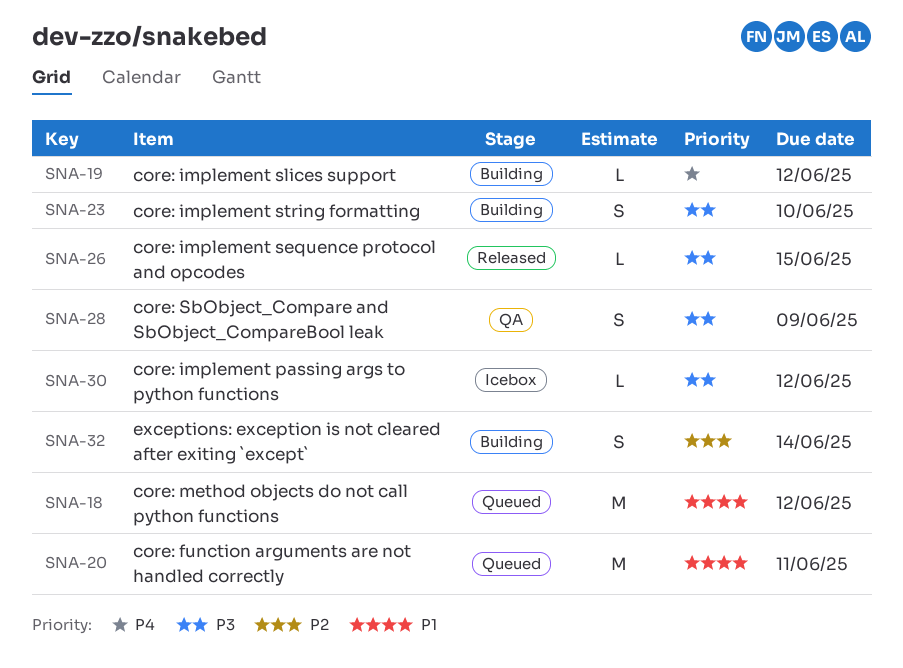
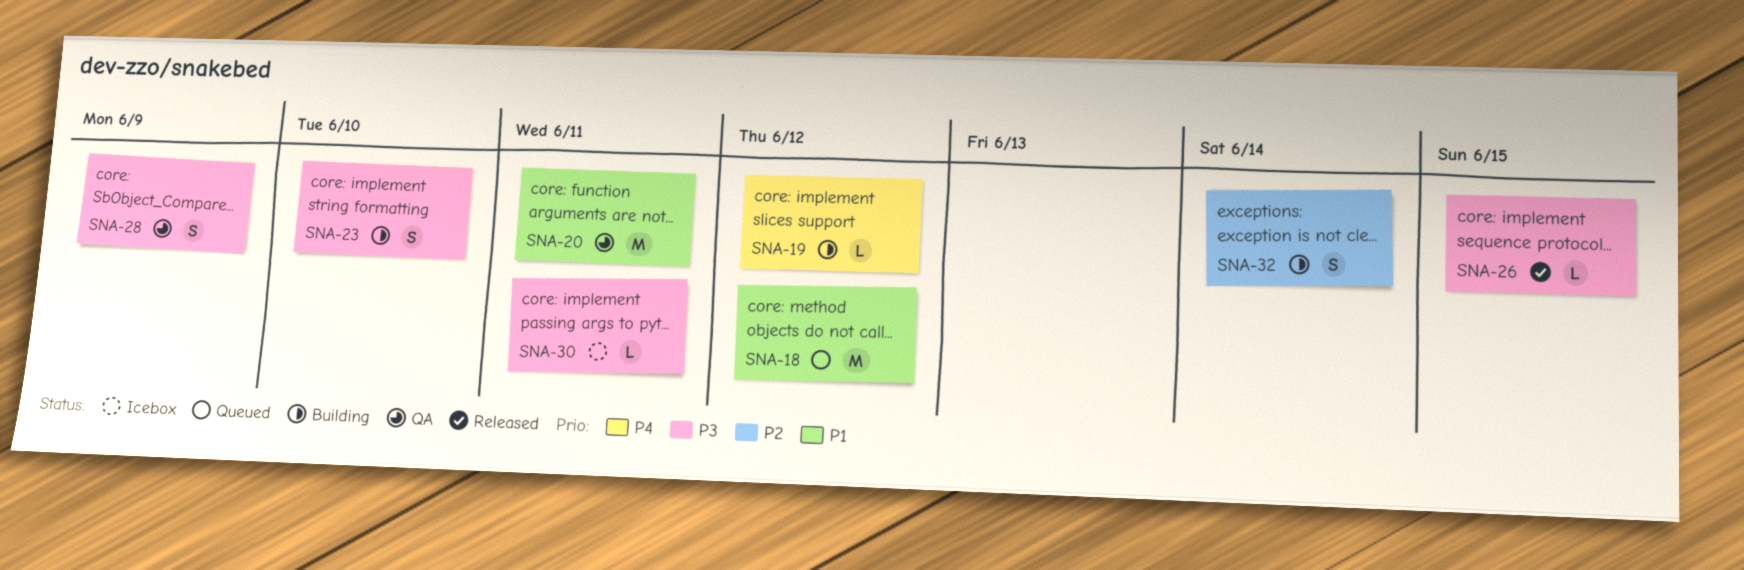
SNA-20, status: Queued -> QA
SNA-30, due: Jun 12 -> Jun 11

